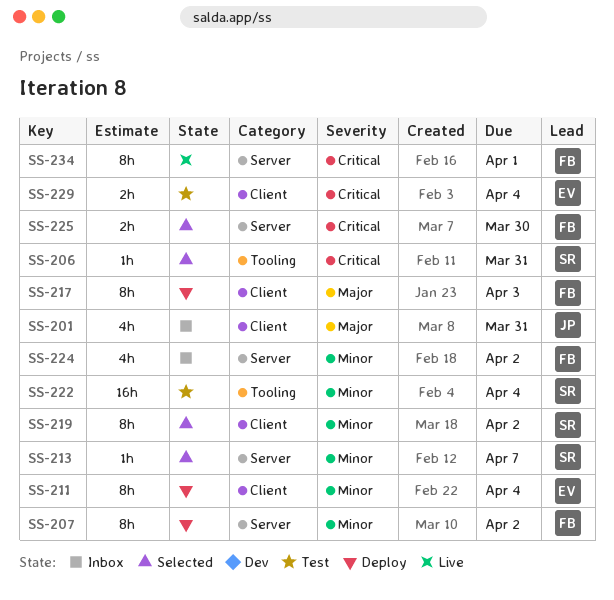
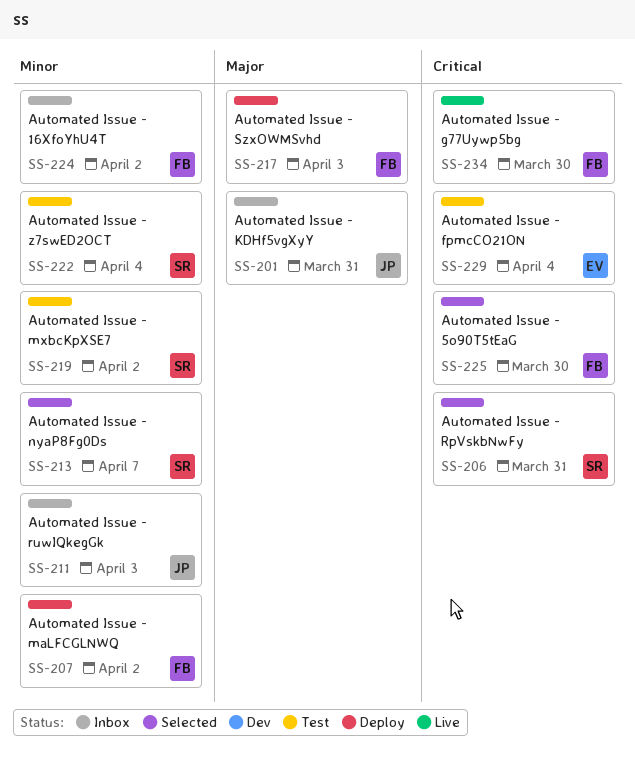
SS-211, status: Deploy -> Inbox
SS-211, owner: EV -> JP
SS-211, due: Apr 4 -> Apr 3
SS-219, status: Selected -> Test
SS-234, due: Apr 1 -> Mar 30

